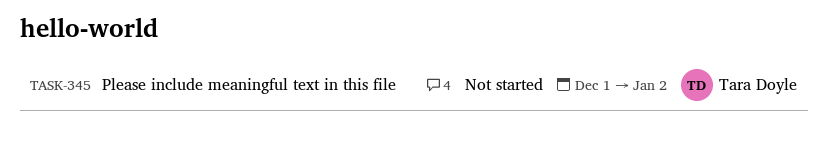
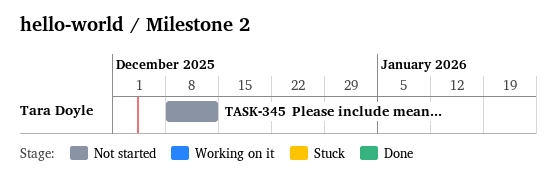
TASK-345, start: Dec 1 -> Dec 8
TASK-345, due: Jan 2 -> Dec 12

